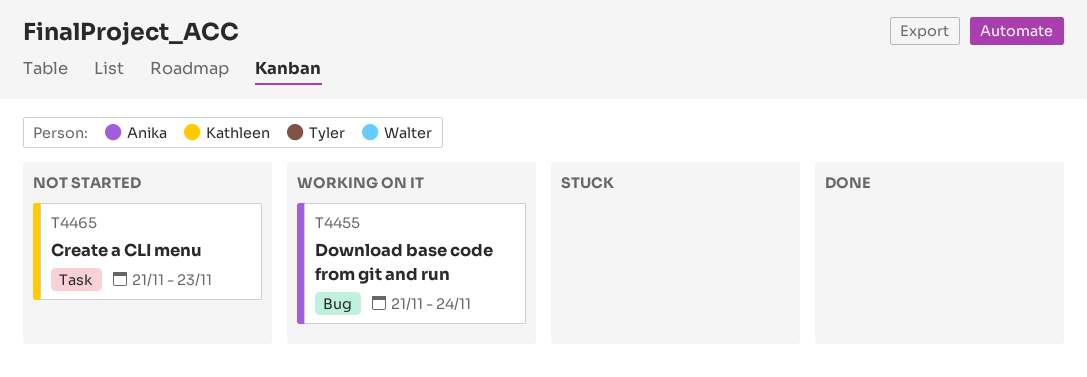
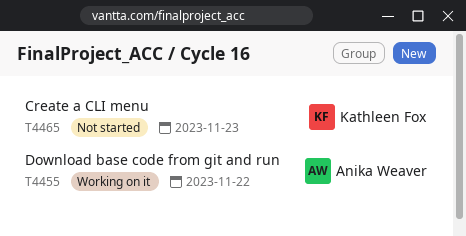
T4455, due: Nov 24 -> Nov 22

